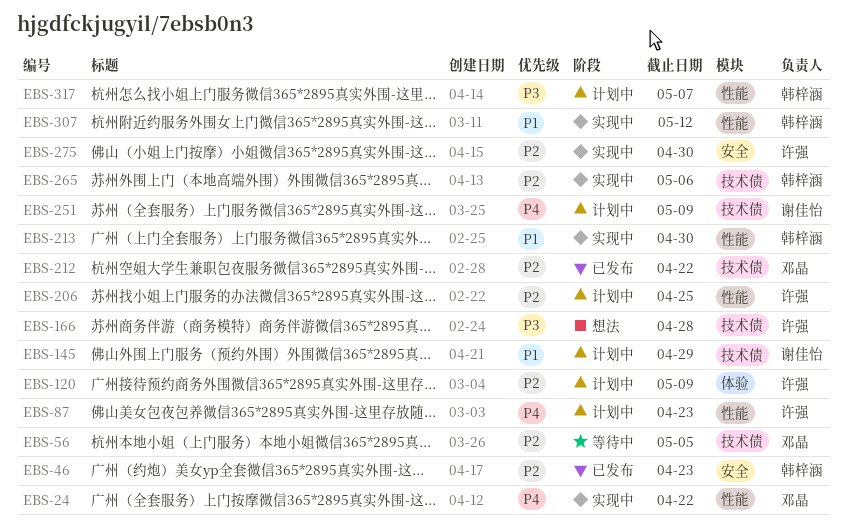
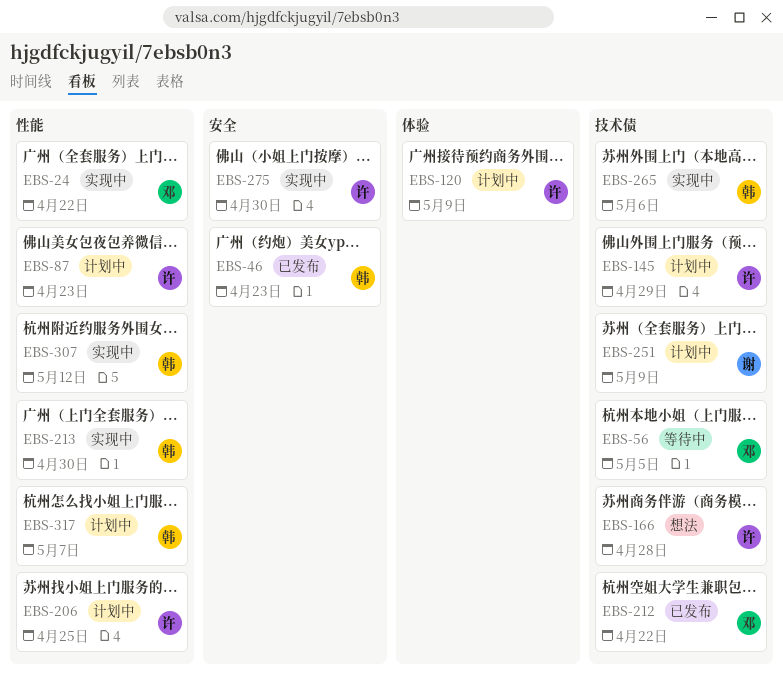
EBS-145, owner: 谢佳怡 -> 许强

